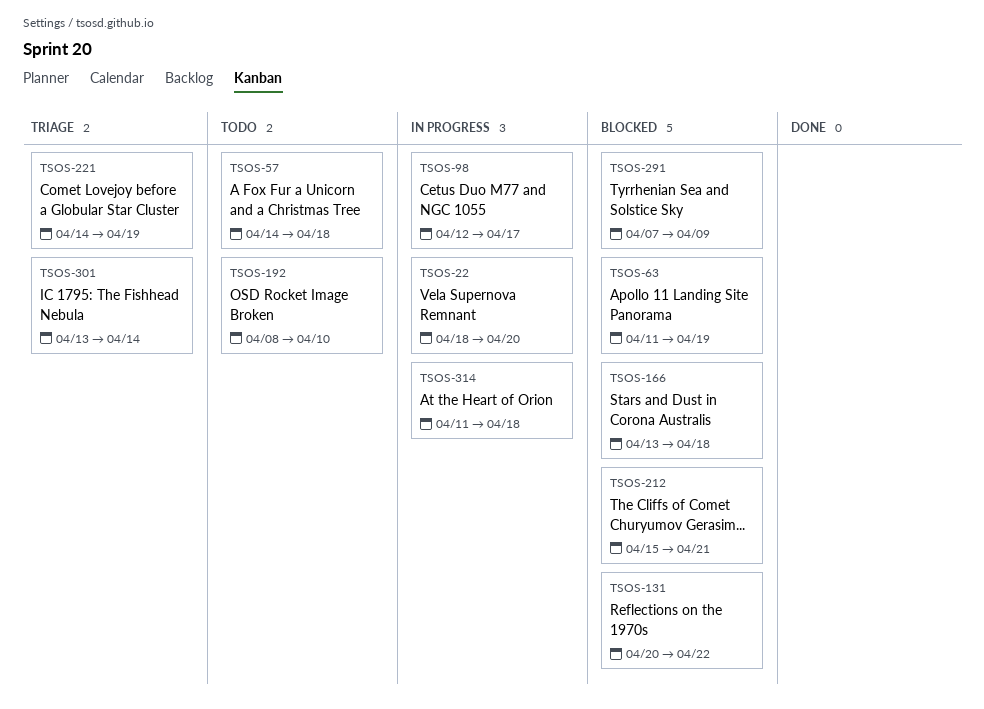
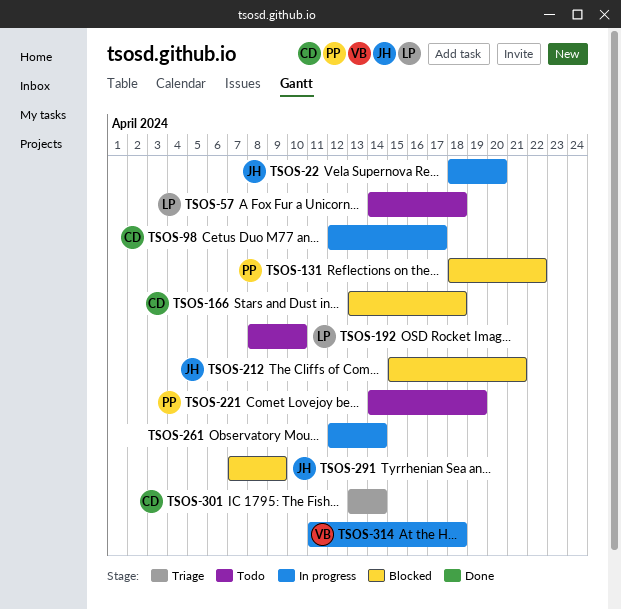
TSOS-63: present -> none
TSOS-131, start: Apr 20 -> Apr 18
TSOS-221, status: Triage -> Todo
TSOS-261: none -> present

